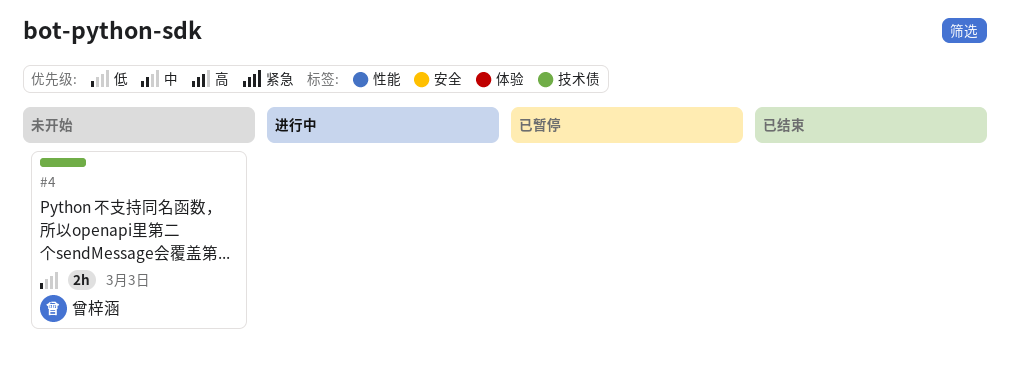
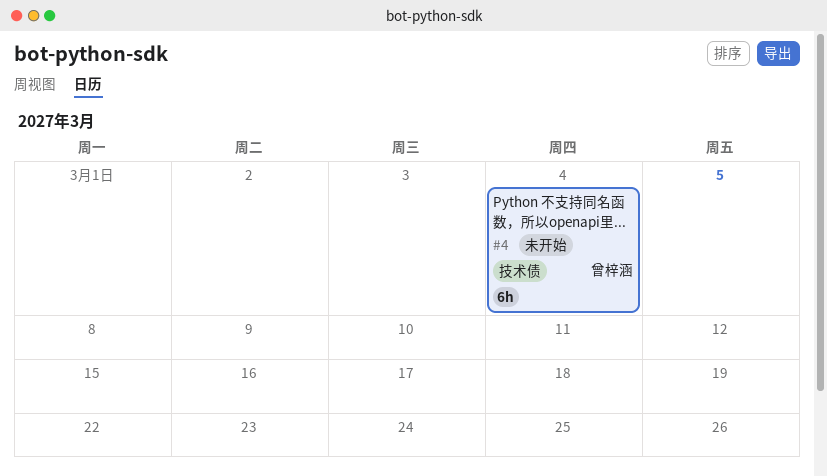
#4, estimate: 2h -> 6h
#4, due: Mar 3 -> Mar 4

